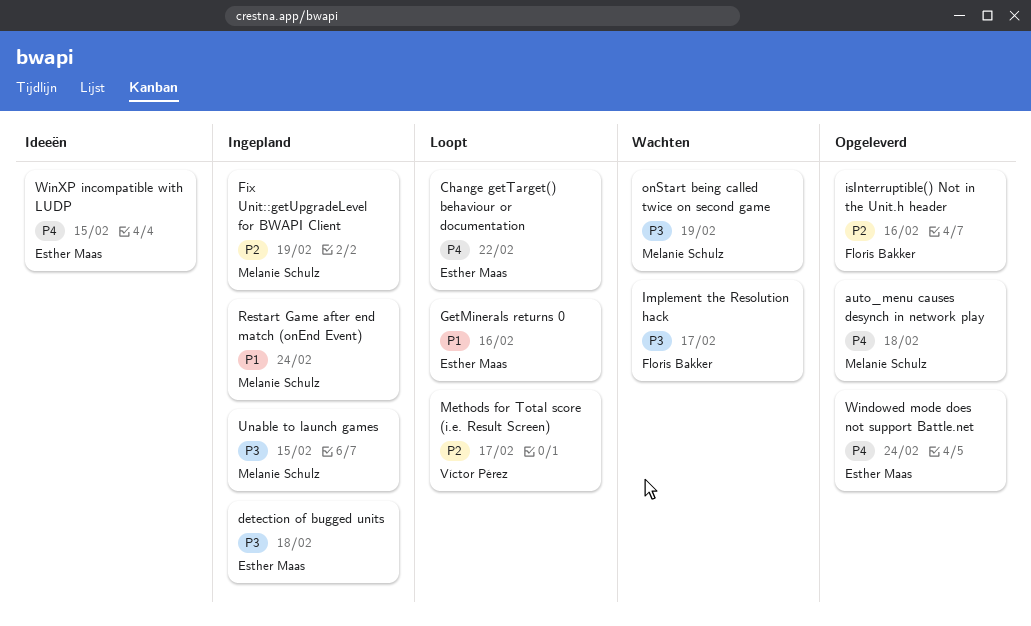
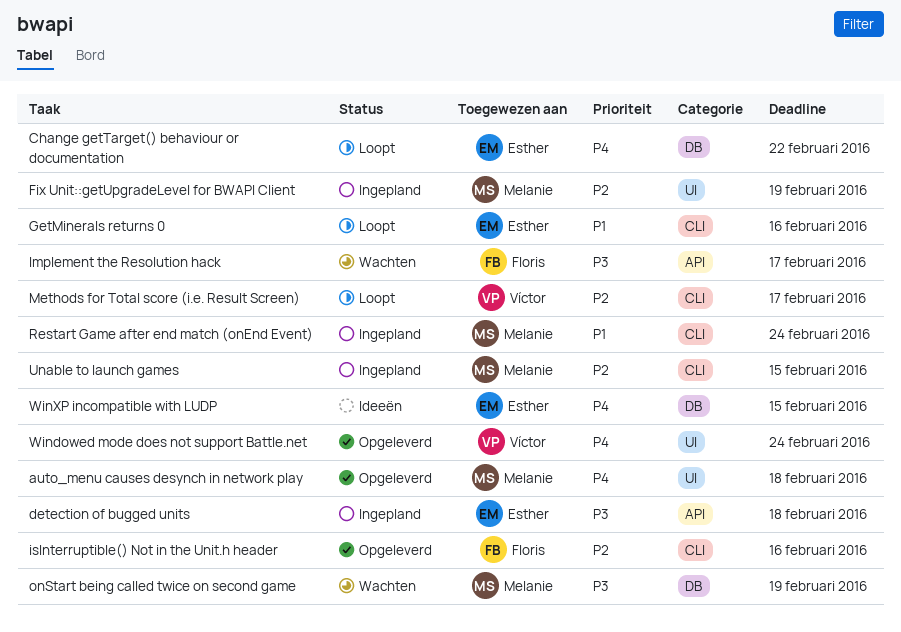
Unable to launch games, priority: P3 -> P2
Windowed mode does not support Battle.net, owner: Esther Maas -> Víctor Pérez

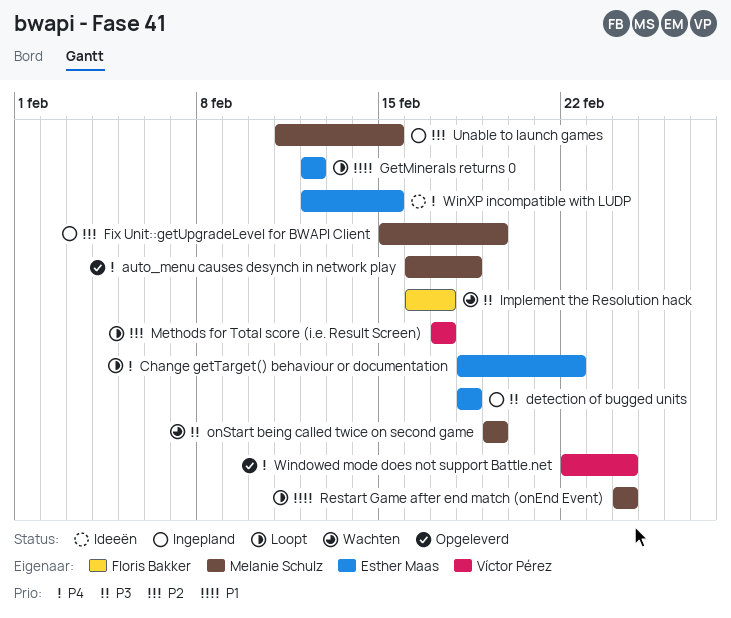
GetMinerals returns 0, due: Feb 16 -> Feb 12
isInterruptible() Not in the Unit.h header: present -> none
Restart Game after end match (onEnd Event), status: Ingepland -> Loopt

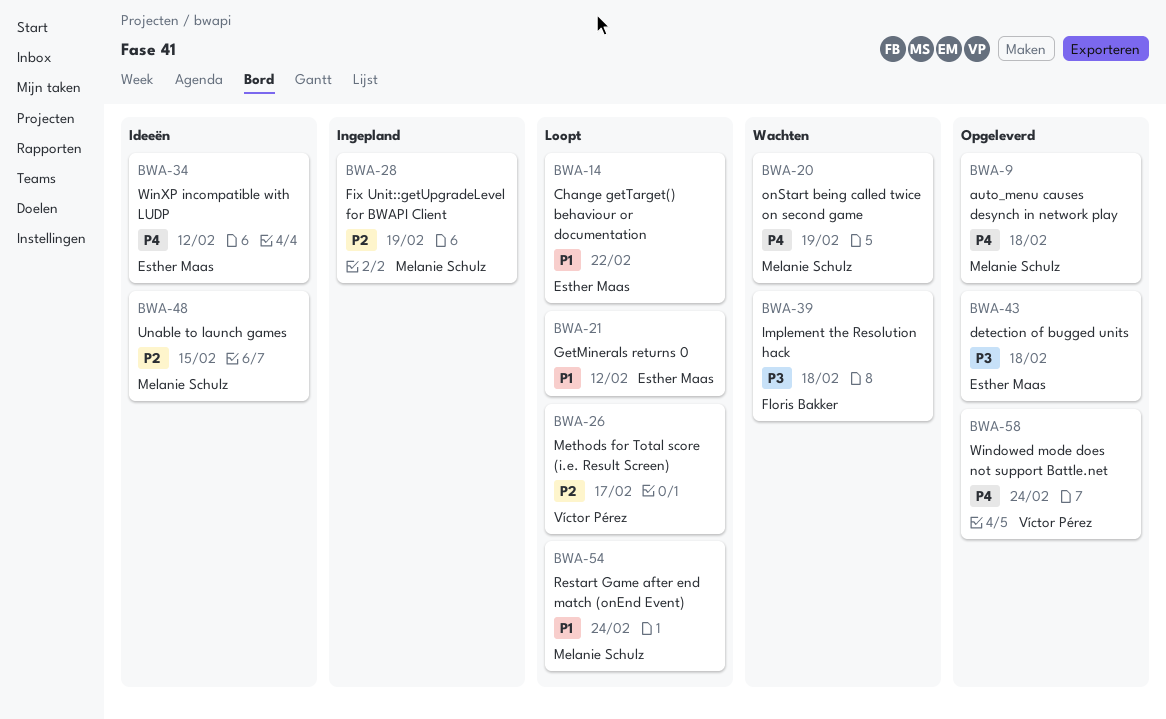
Change getTarget() behaviour or documentation, priority: P4 -> P1
detection of bugged units, status: Ingepland -> Opgeleverd
Implement the Resolution hack, due: Feb 17 -> Feb 18
onStart being called twice on second game, priority: P3 -> P4
Unable to launch games, status: Ingepland -> Ideeën
WinXP incompatible with LUDP, due: Feb 15 -> Feb 12

